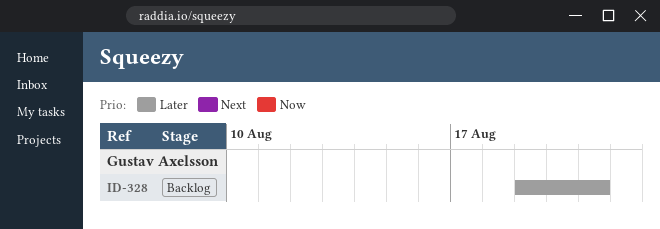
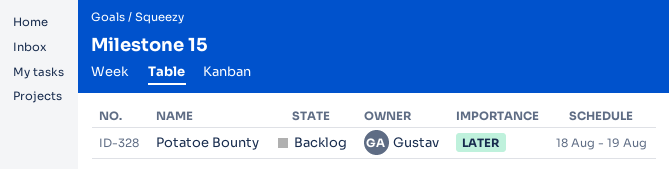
ID-328, start: Aug 19 -> Aug 18
ID-328, due: Aug 21 -> Aug 19

